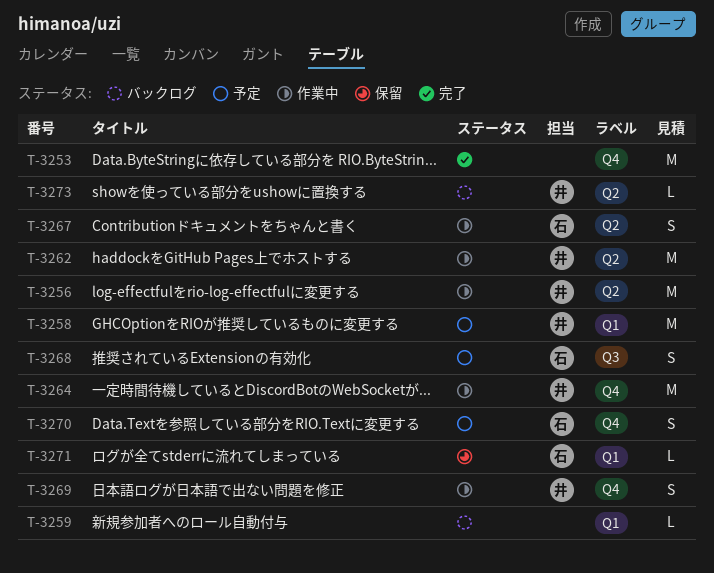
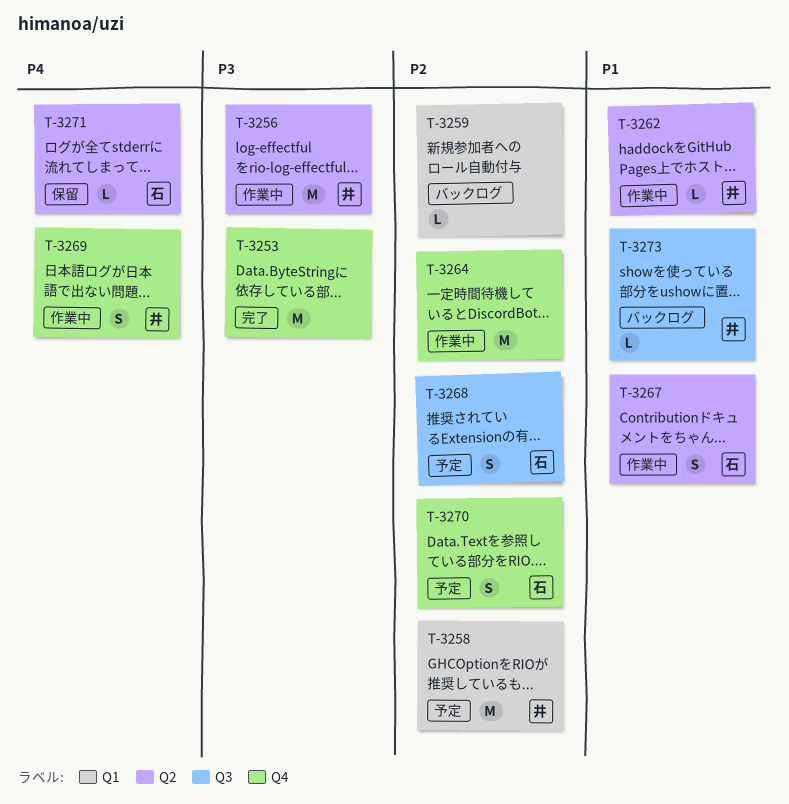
T-3262, estimate: M -> L
T-3264, owner: 井 -> none
T-3271, label: Q1 -> Q2
T-3273, label: Q2 -> Q3

